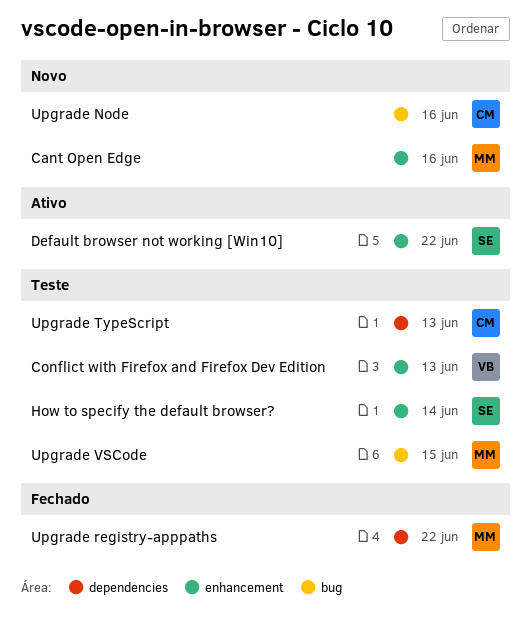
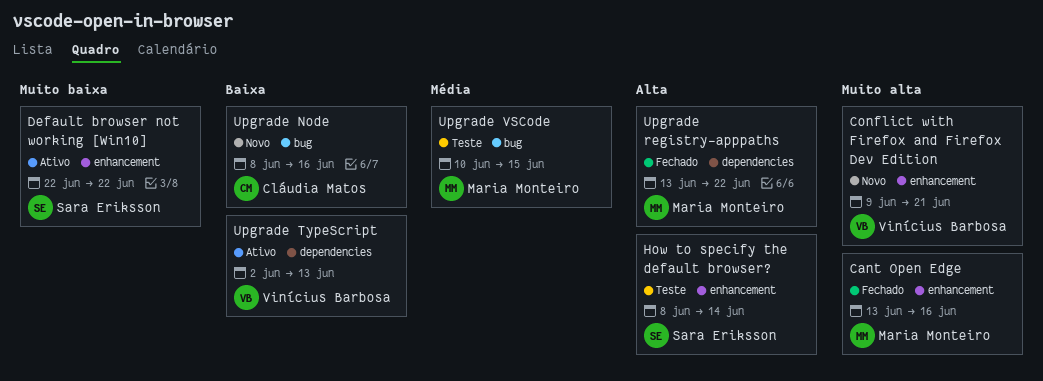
Cant Open Edge, status: Novo -> Fechado
Conflict with Firefox and Firefox Dev Edition, status: Teste -> Novo
Conflict with Firefox and Firefox Dev Edition, due: Jun 13 -> Jun 21
Upgrade TypeScript, status: Teste -> Ativo
Upgrade TypeScript, owner: Cláudia Matos -> Vinícius Barbosa

